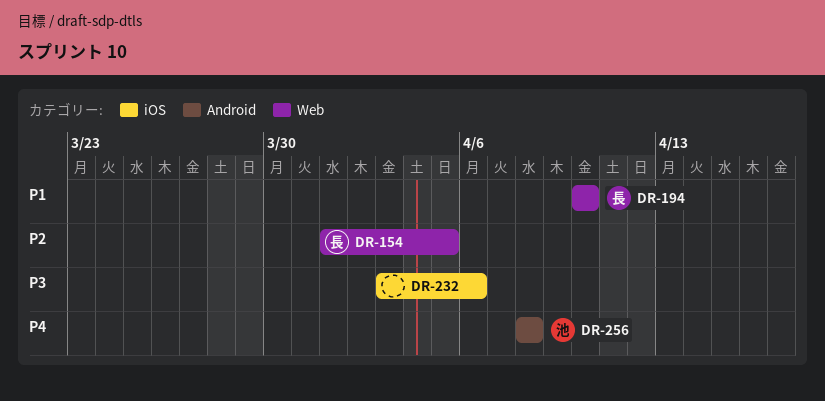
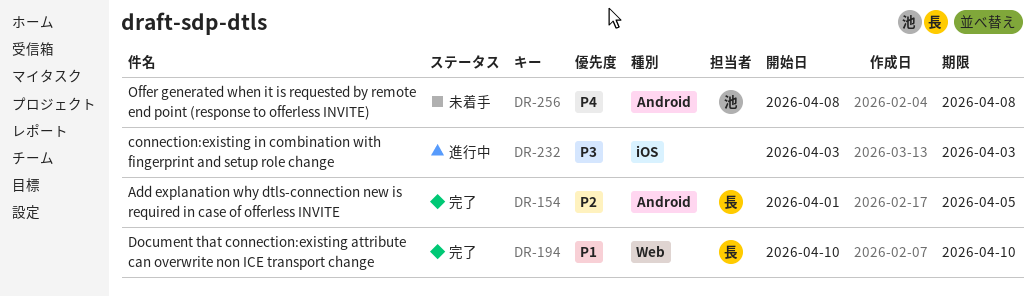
DR-154, label: Web -> Android
DR-232, due: Apr 6 -> Apr 3

